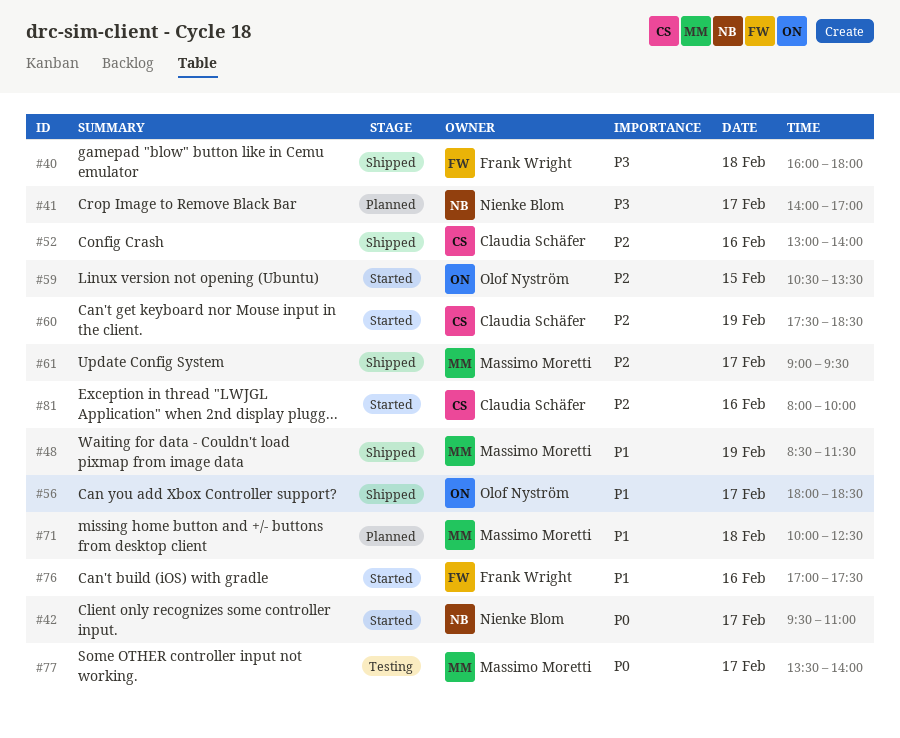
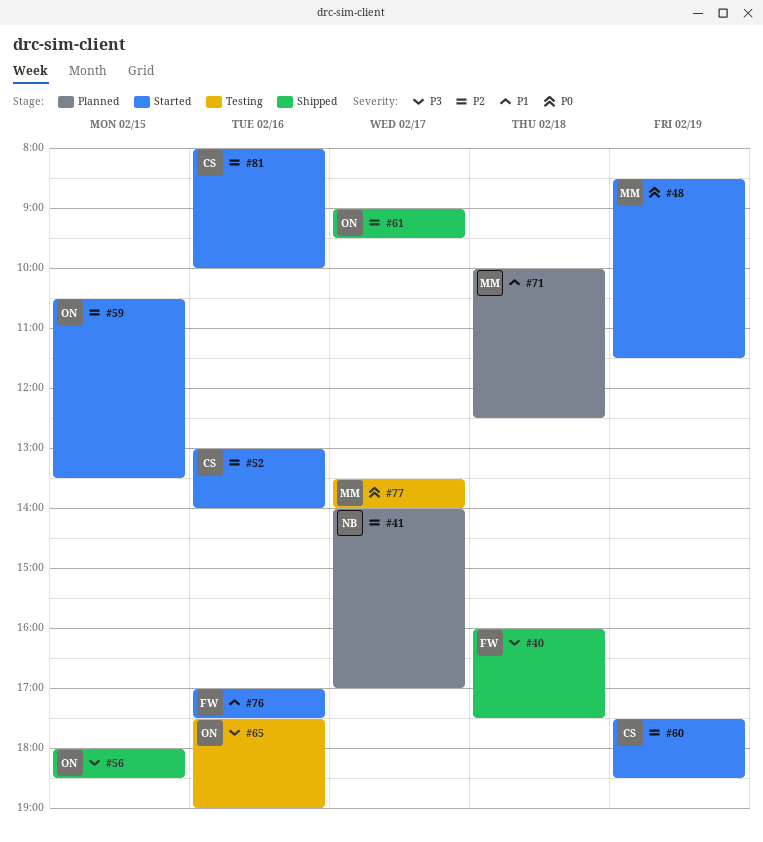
#40, ends: 18:00 -> 17:30
#41, priority: P3 -> P2
#42: present -> none
#48, status: Shipped -> Started
#48, priority: P1 -> P0
#52, status: Shipped -> Started
#56, priority: P1 -> P3
#56, day: Feb 17 -> Feb 15
#61, owner: Massimo Moretti -> Olof Nyström
#65: none -> present

